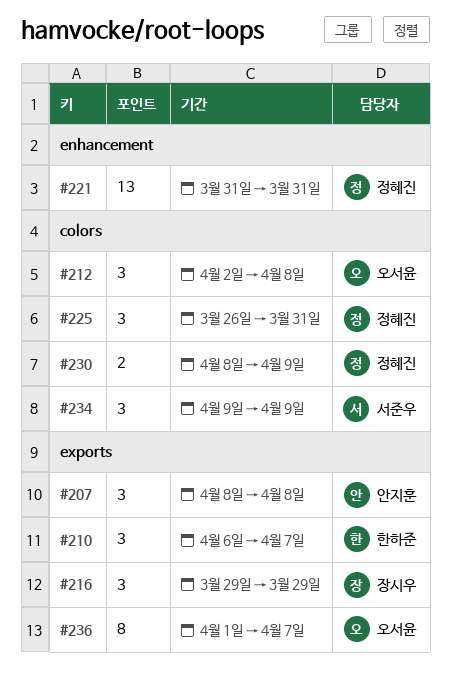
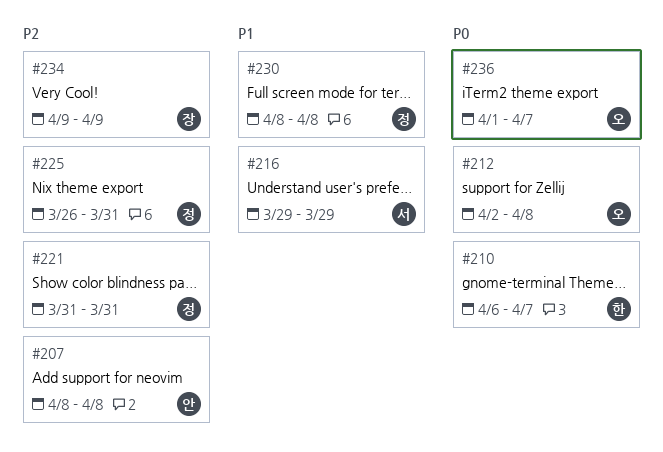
#216, owner: 장시우 -> 서준우
#230, due: Apr 9 -> Apr 8
#234, owner: 서준우 -> 장시우

